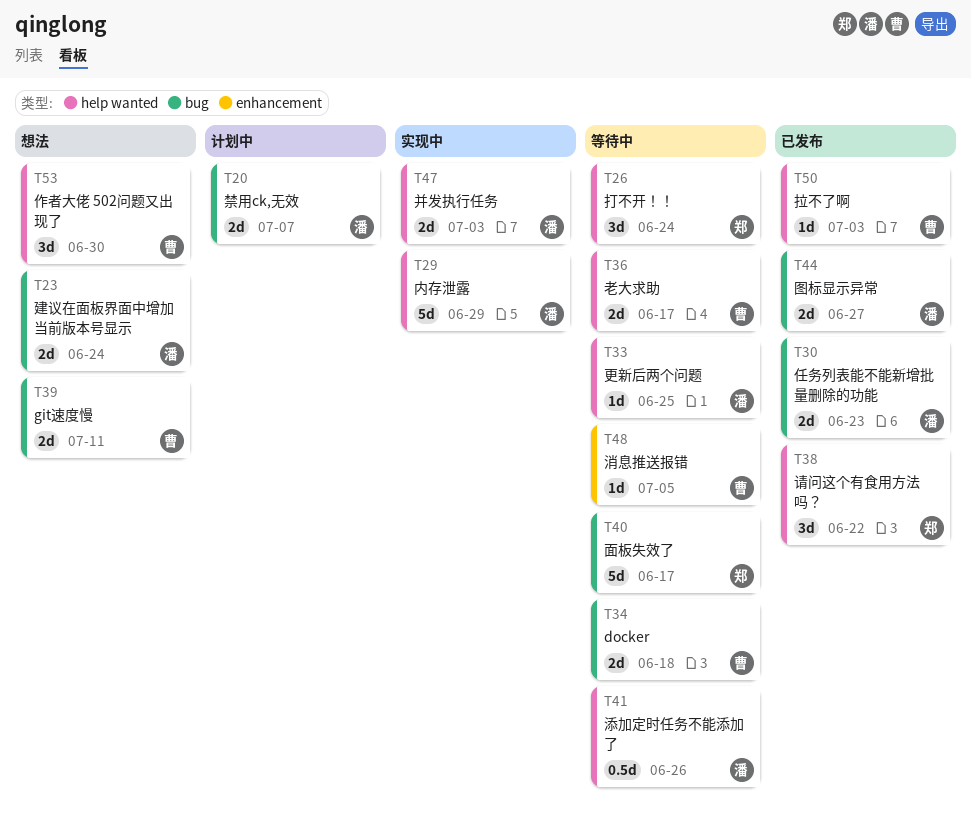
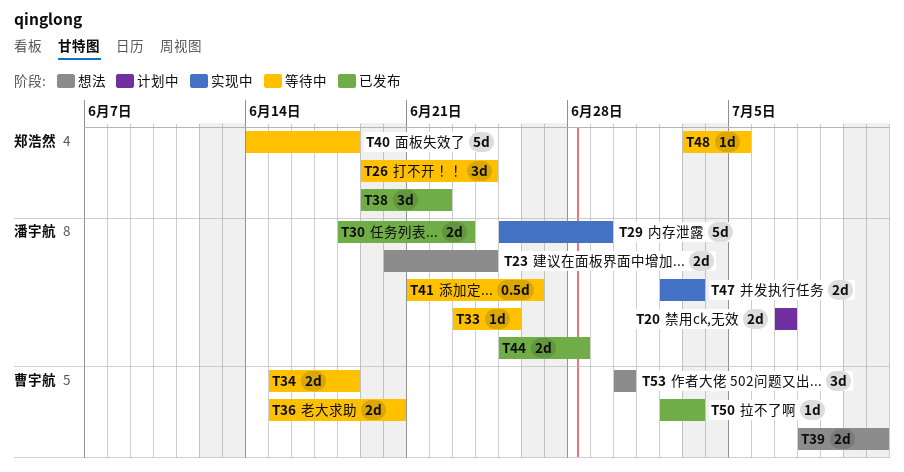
T36, due: Jun 17 -> Jun 20
T40, due: Jun 17 -> Jun 18
T44, due: Jun 27 -> Jun 28
T48, owner: 曹宇航 -> 郑浩然

